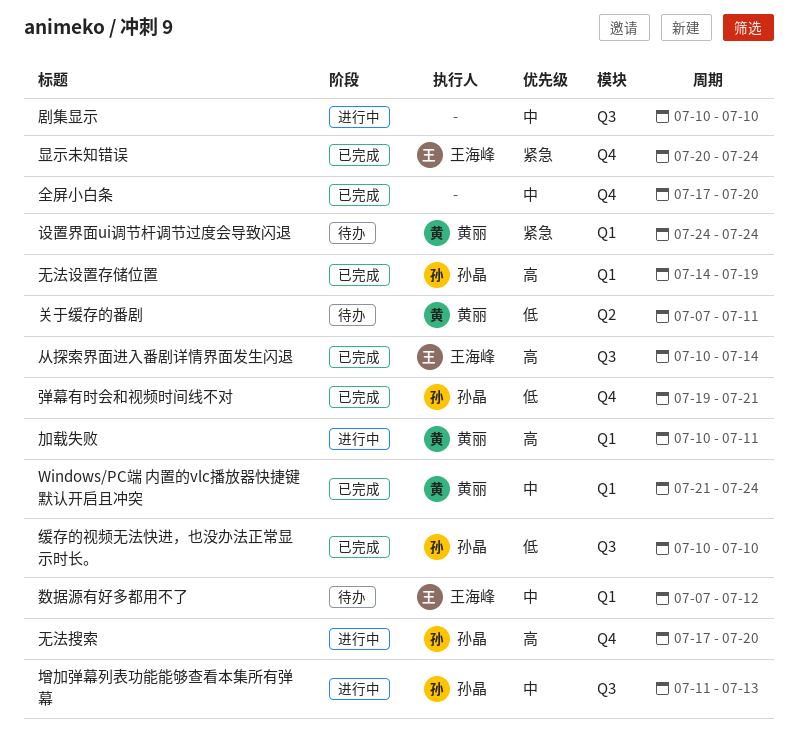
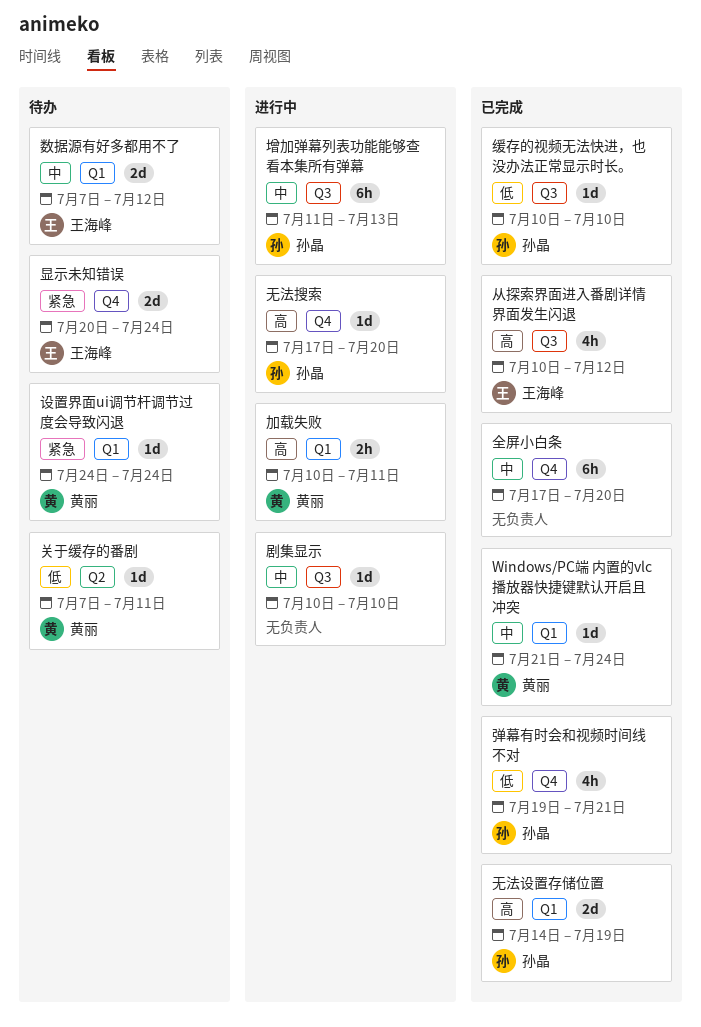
从探索界面进入番剧详情界面发生闪退, due: Jul 14 -> Jul 12
显示未知错误, status: 已完成 -> 待办

